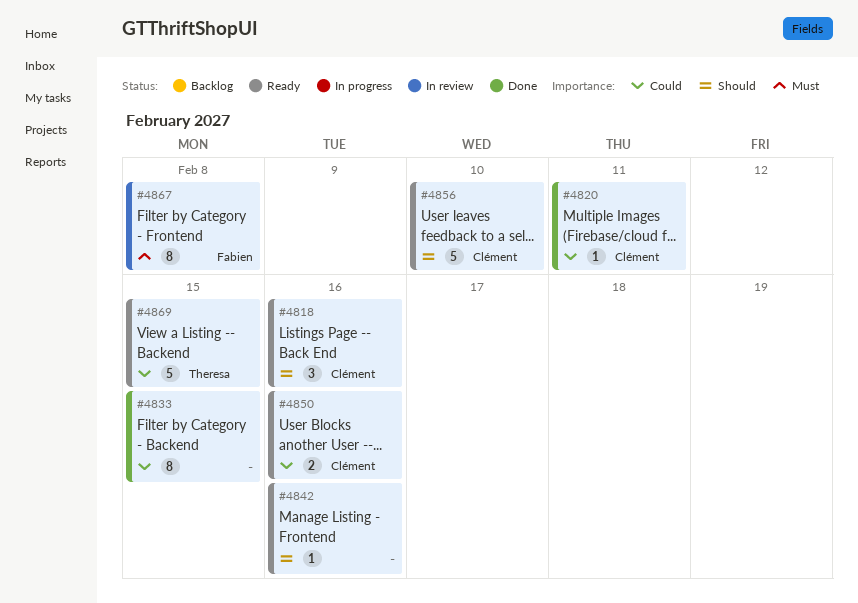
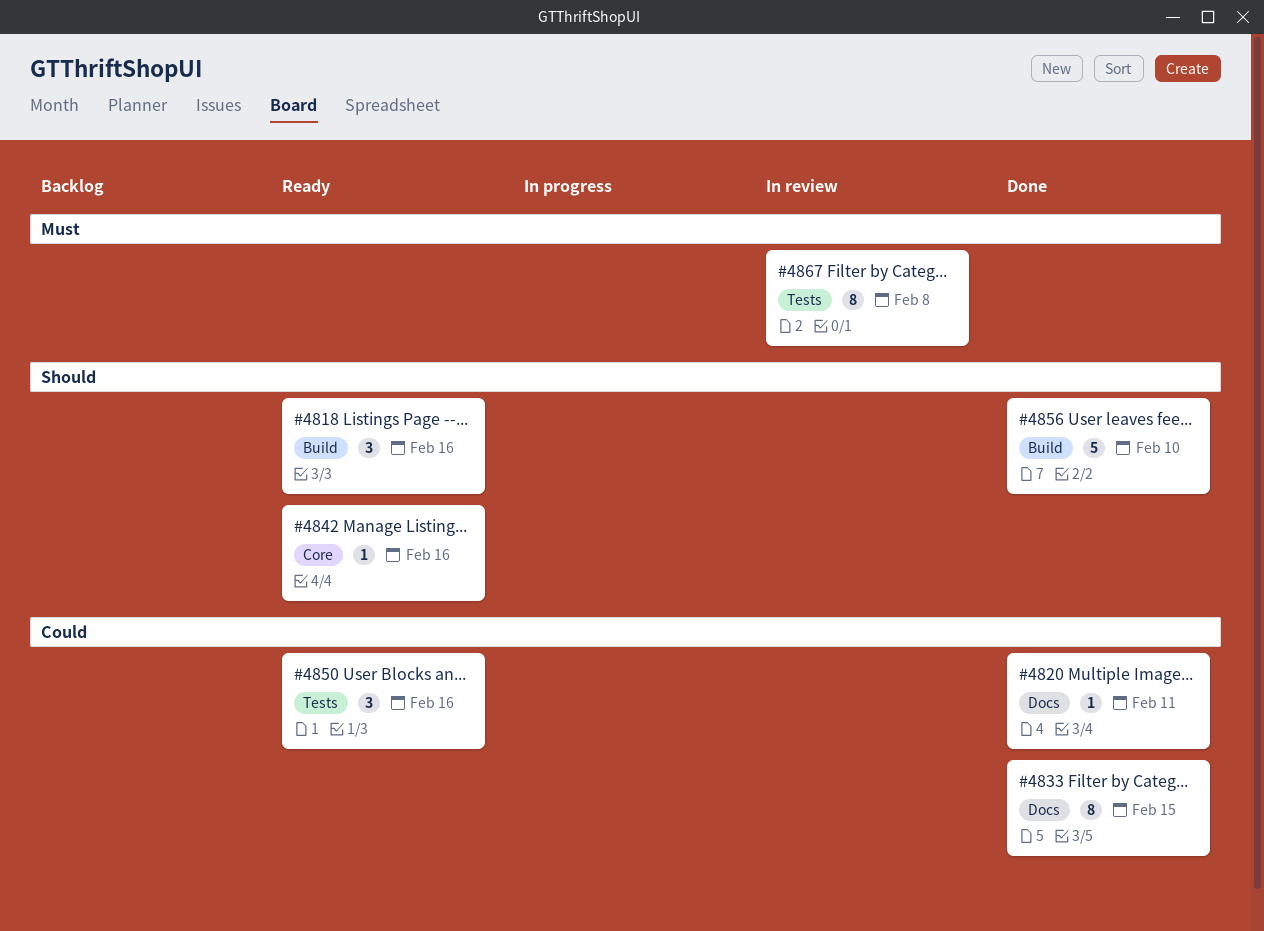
#4850, estimate: 2 -> 3
#4856, status: Ready -> Done
#4869: present -> none

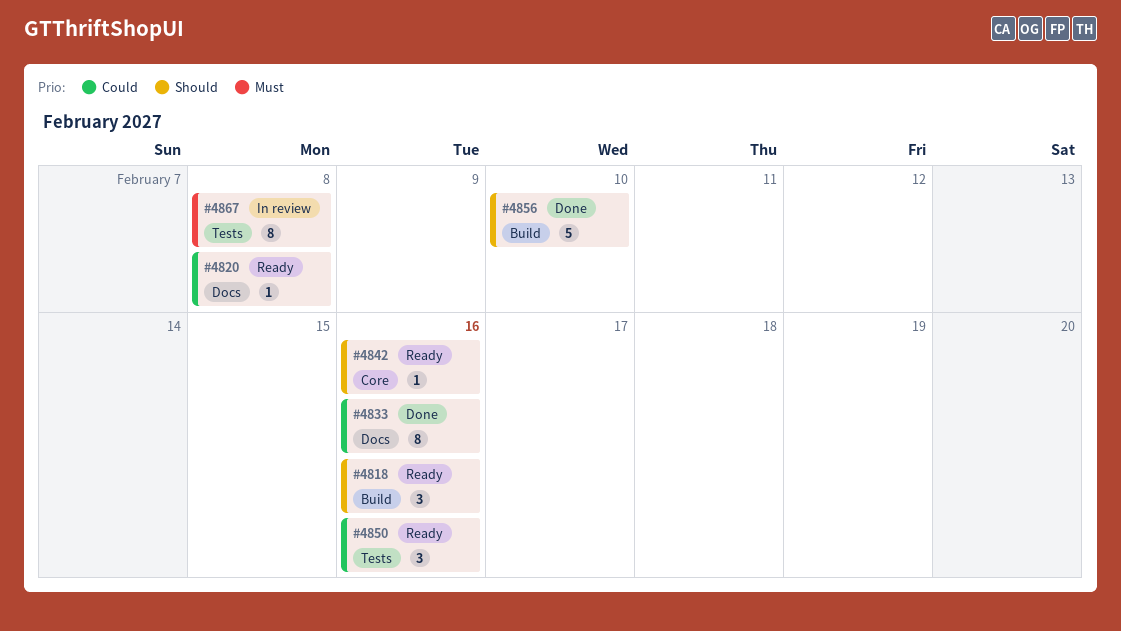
#4820, status: Done -> Ready
#4820, due: Feb 11 -> Feb 8
#4833, due: Feb 15 -> Feb 16

